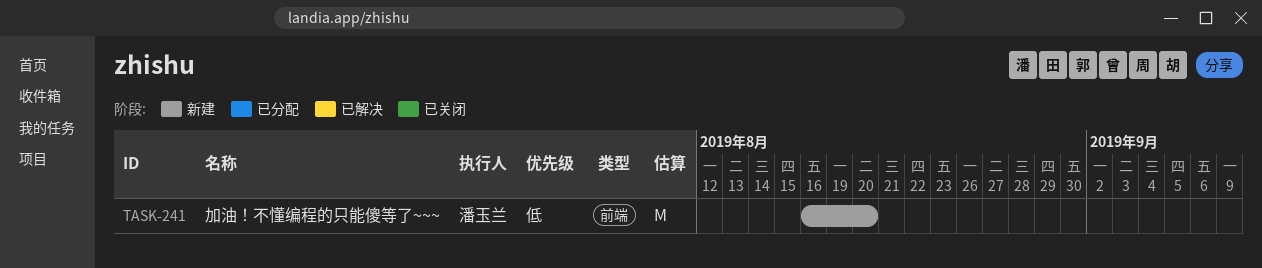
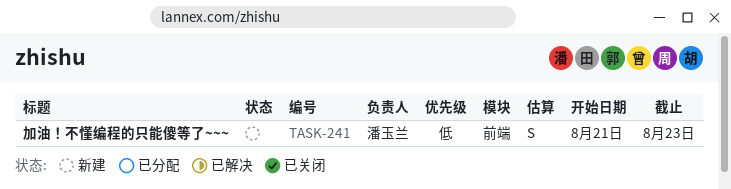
TASK-241, estimate: M -> S
TASK-241, start: Aug 16 -> Aug 21
TASK-241, due: Aug 20 -> Aug 23

